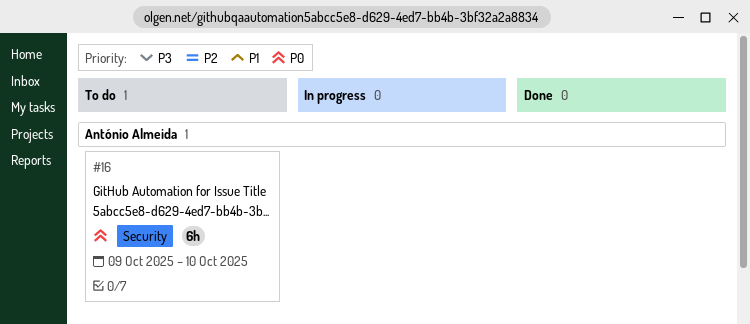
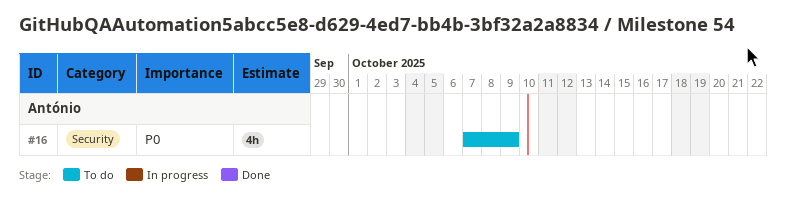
#16, estimate: 6h -> 4h
#16, start: Oct 9 -> Oct 7
#16, due: Oct 10 -> Oct 9

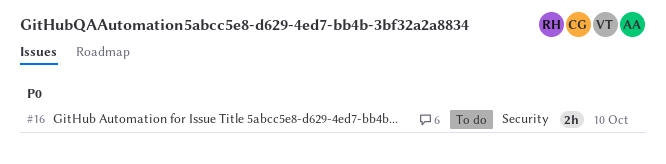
#16, estimate: 4h -> 2h
#16, due: Oct 9 -> Oct 10

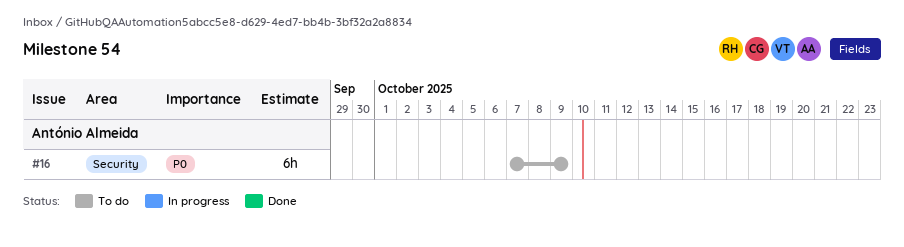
#16, estimate: 2h -> 6h
#16, due: Oct 10 -> Oct 9

